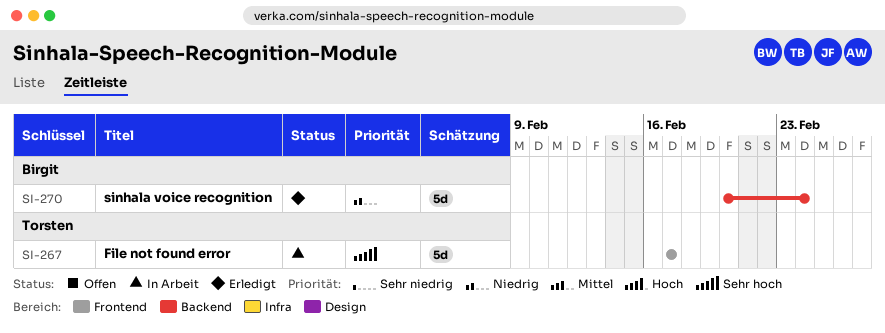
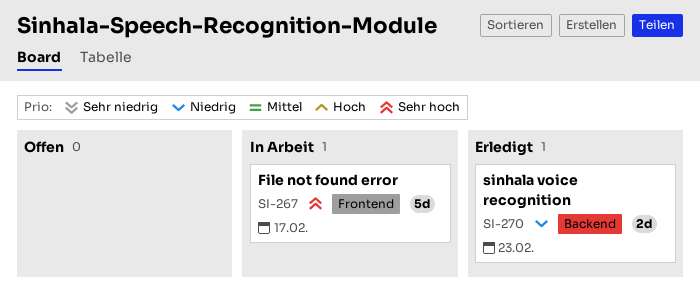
SI-270, estimate: 5d -> 2d
SI-270, due: Feb 24 -> Feb 23

